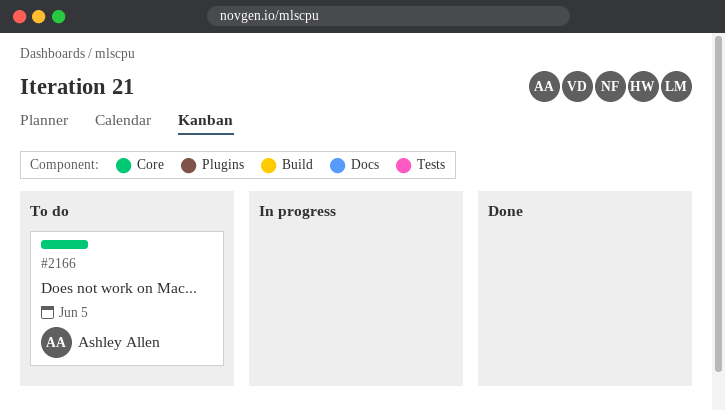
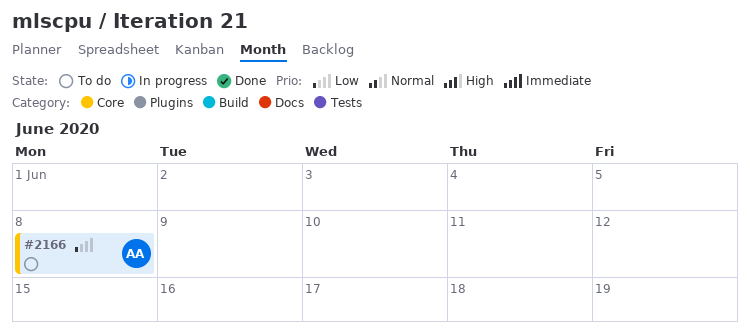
#2166, due: Jun 5 -> Jun 8

